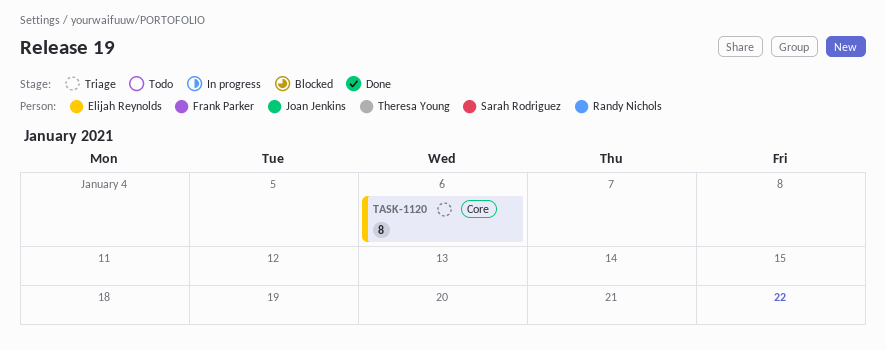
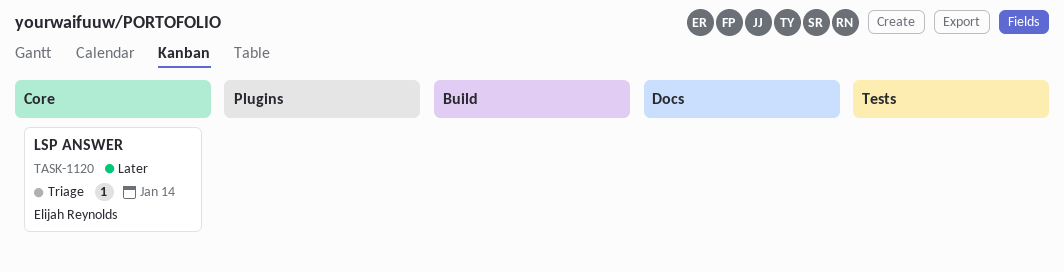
TASK-1120, estimate: 8 -> 1
TASK-1120, due: Jan 6 -> Jan 14

